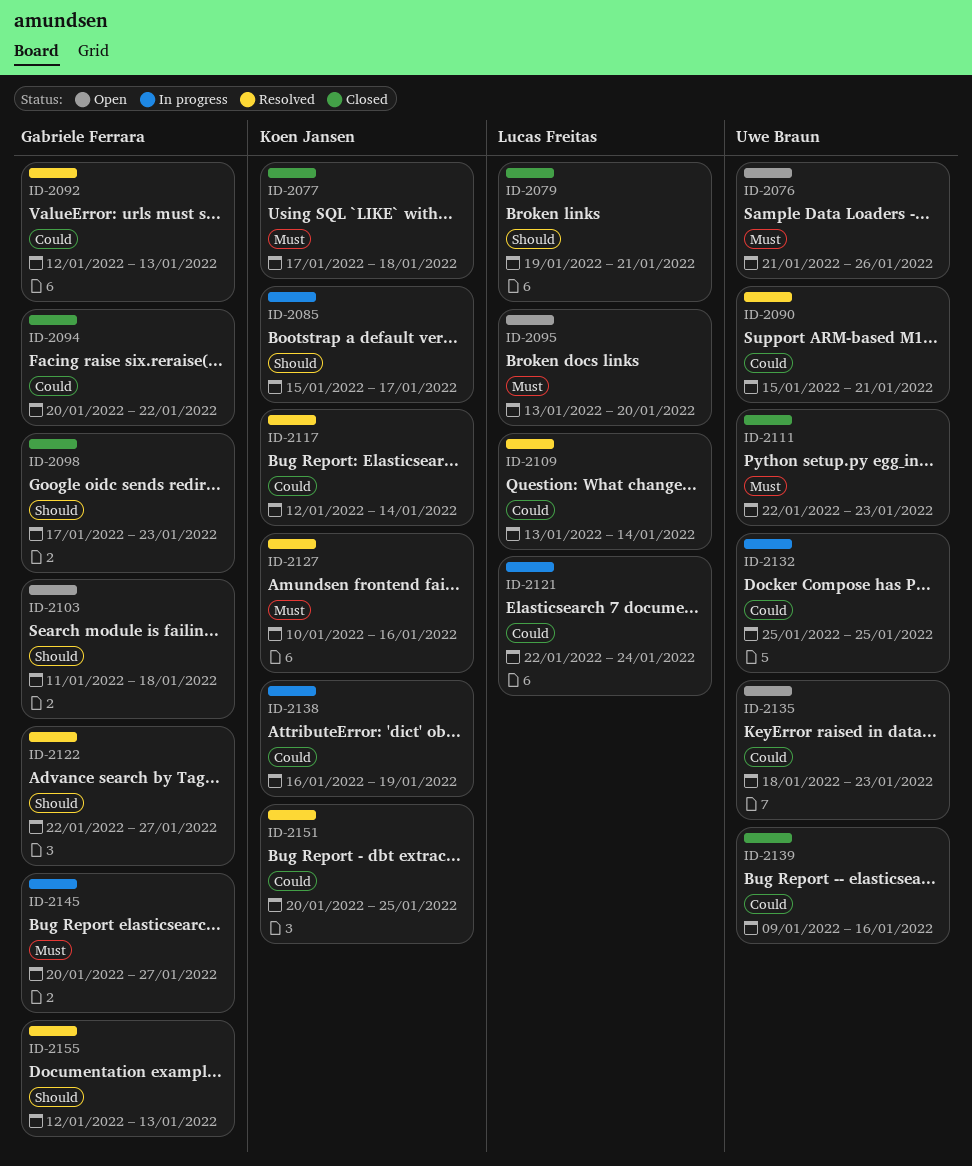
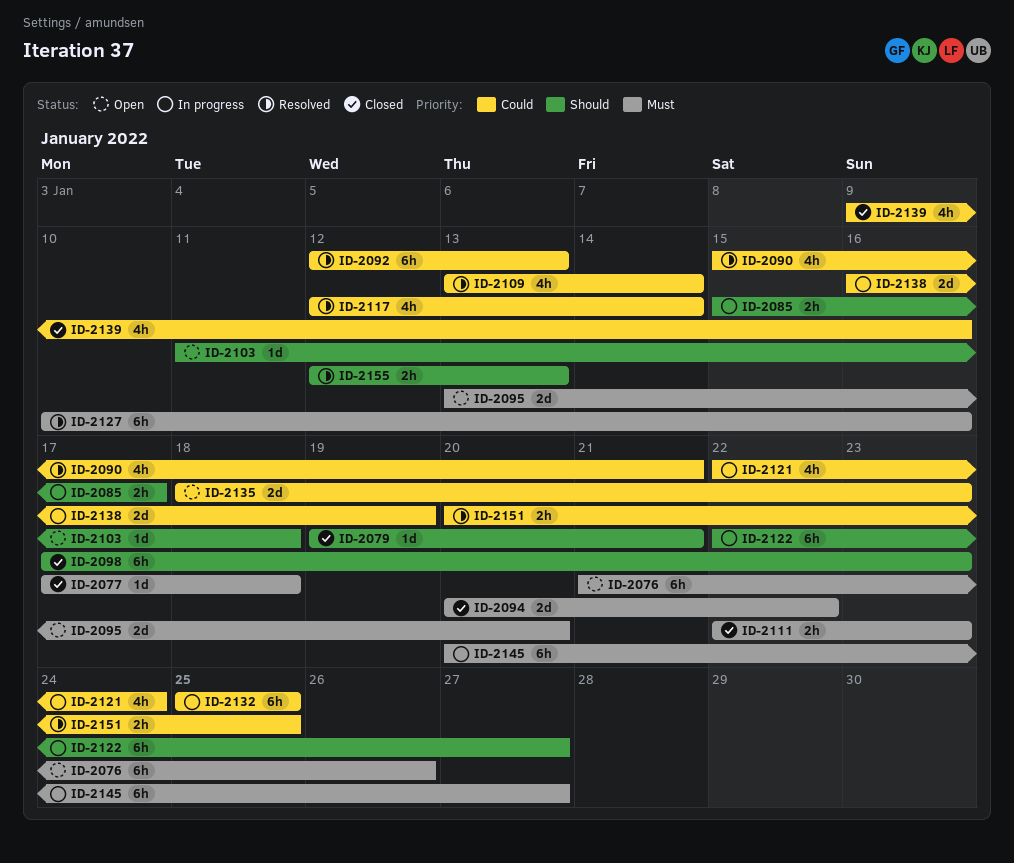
ID-2094, priority: Could -> Must
ID-2122, status: Resolved -> In progress

